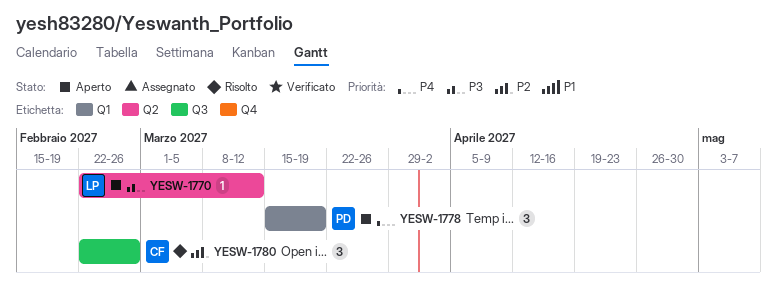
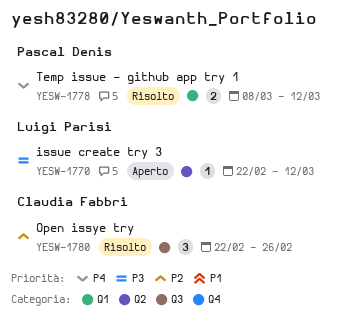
YESW-1778, status: Aperto -> Risolto
YESW-1778, estimate: 3 -> 2
YESW-1778, start: Mar 15 -> Mar 8
YESW-1778, due: Mar 19 -> Mar 12

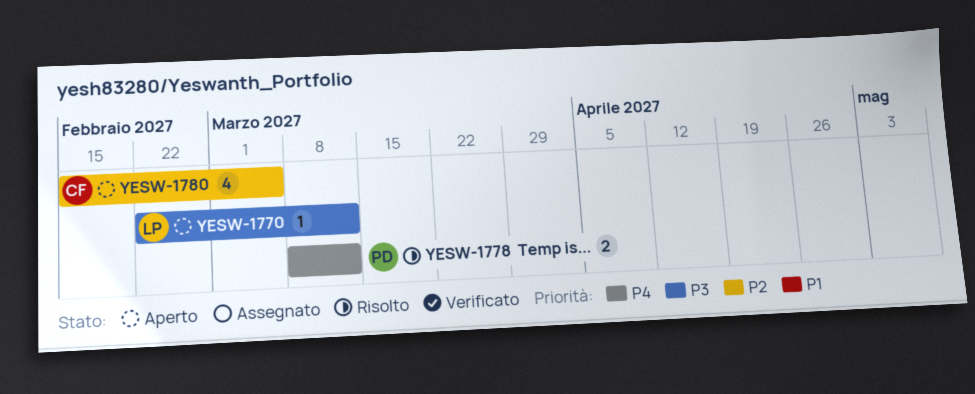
YESW-1780, status: Risolto -> Aperto
YESW-1780, estimate: 3 -> 4
YESW-1780, start: Feb 22 -> Feb 15
YESW-1780, due: Feb 26 -> Mar 5

